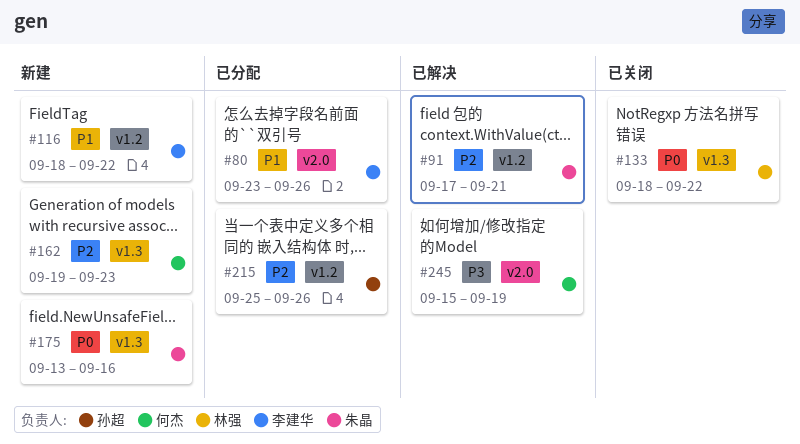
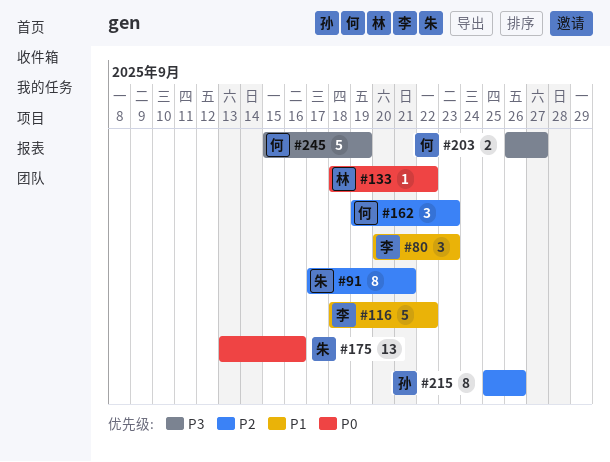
#80, start: Sep 23 -> Sep 20
#80, due: Sep 26 -> Sep 23
#203: none -> present

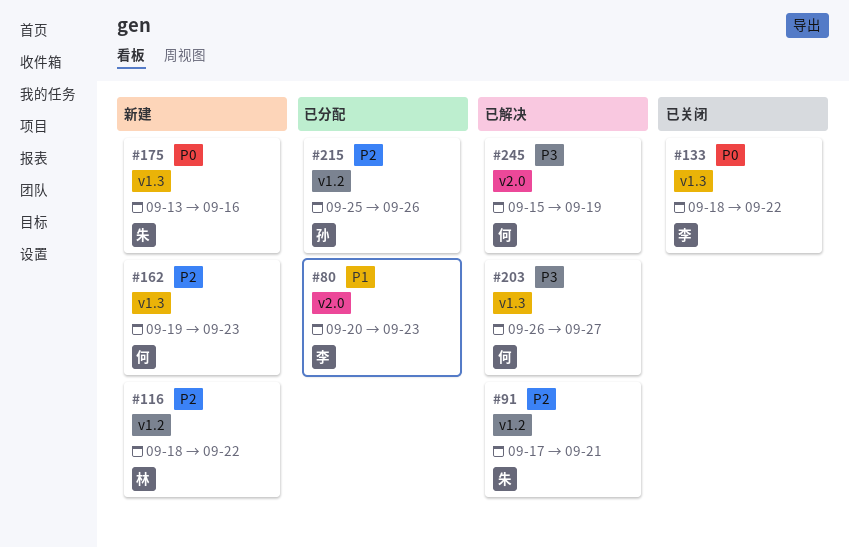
#116, owner: 李 -> 林
#116, priority: P1 -> P2
#133, owner: 林 -> 李

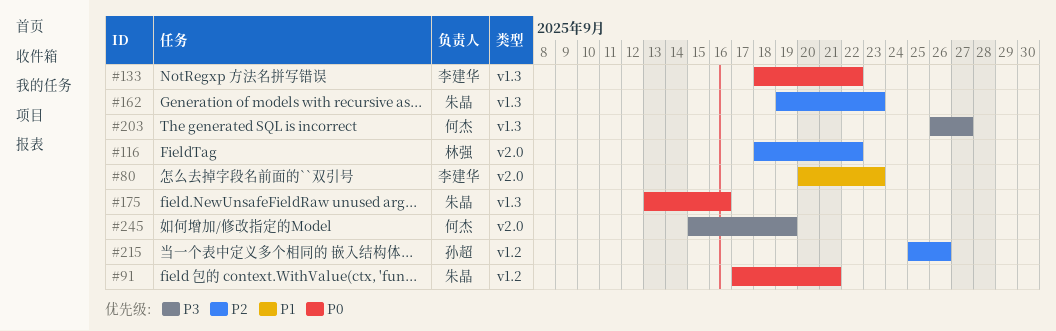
#91, priority: P2 -> P0
#116, label: v1.2 -> v2.0
#162, owner: 何杰 -> 朱晶

